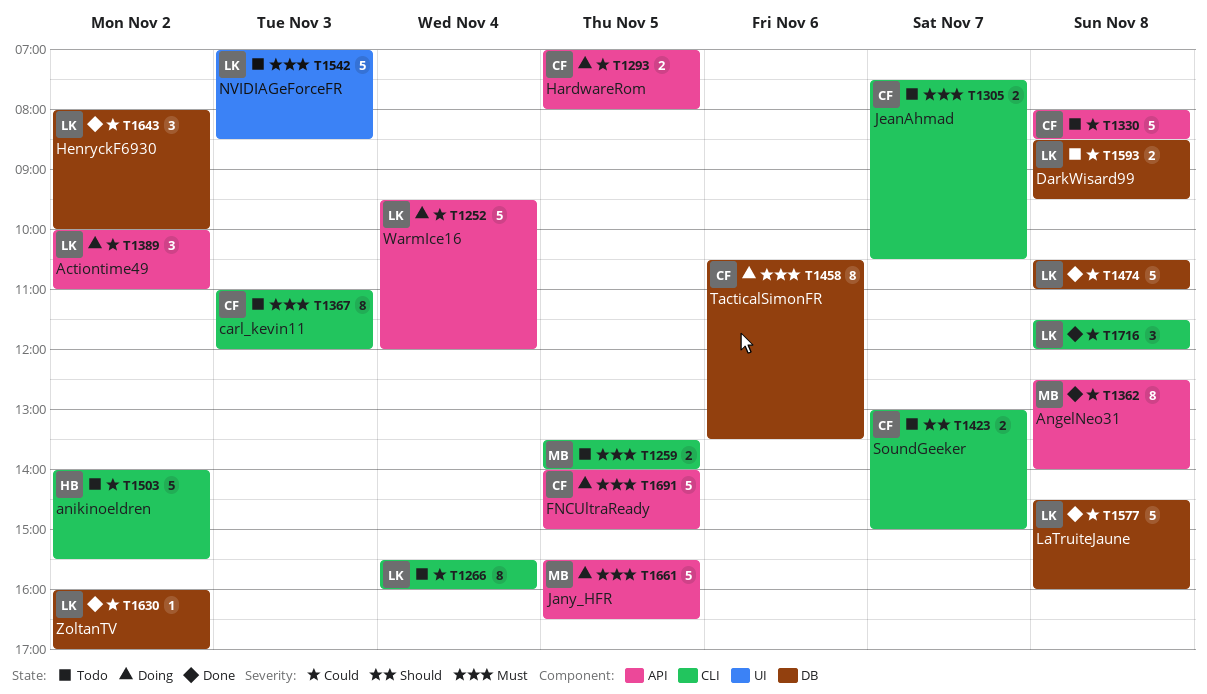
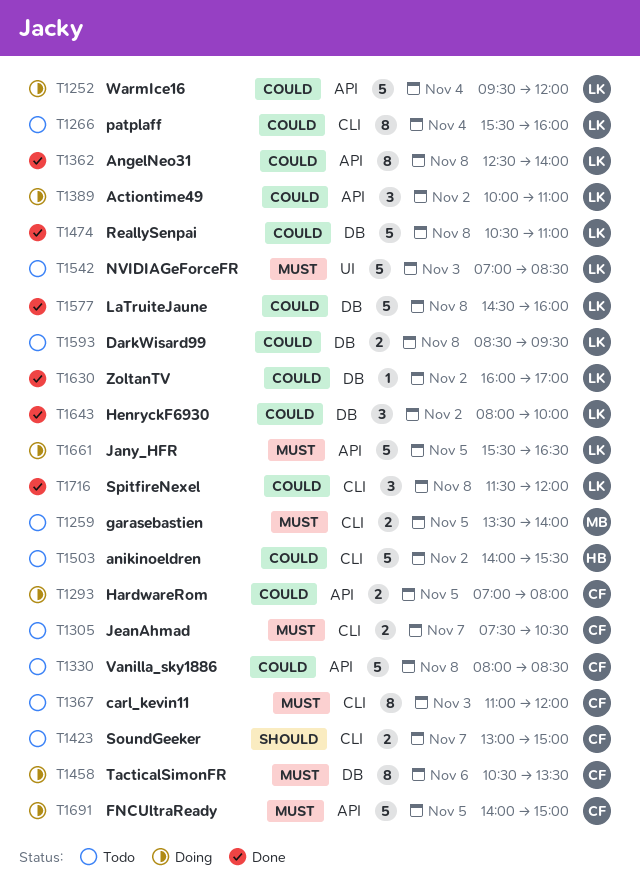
T1362, owner: MB -> LK
T1661, owner: MB -> LK

